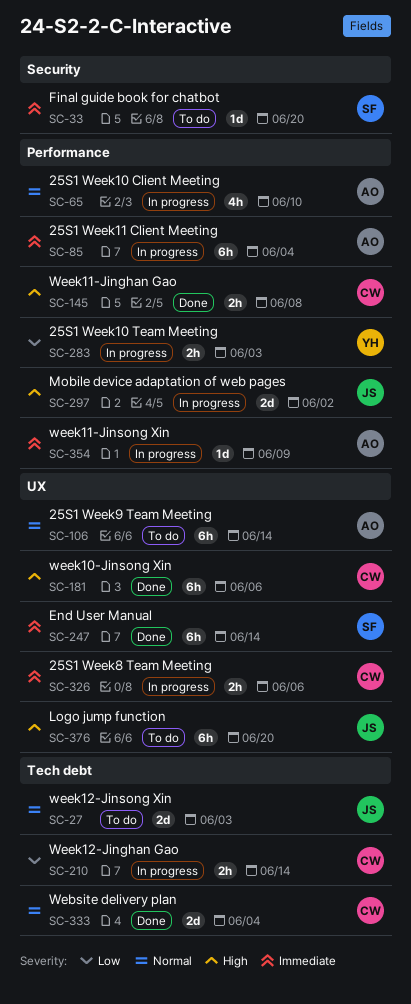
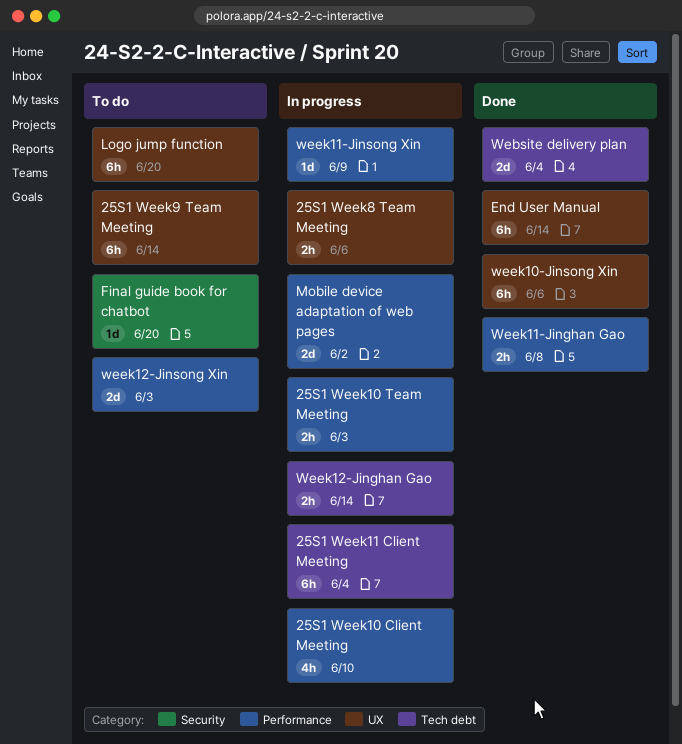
25S1 Week11 Client Meeting, label: Performance -> Tech debt
week12-Jinsong Xin, label: Tech debt -> Performance

